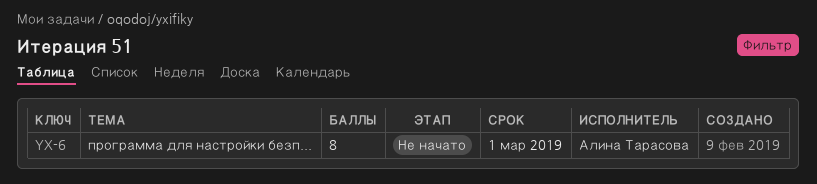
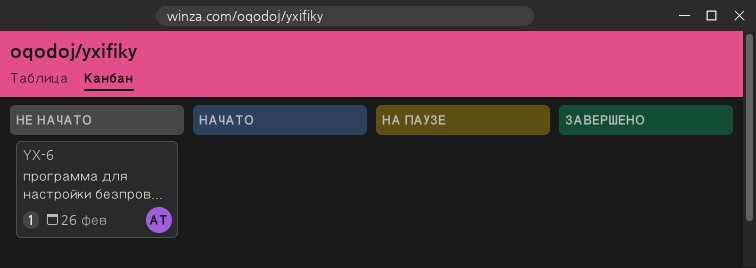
YX-6, estimate: 8 -> 1
YX-6, due: Mar 1 -> Feb 26

